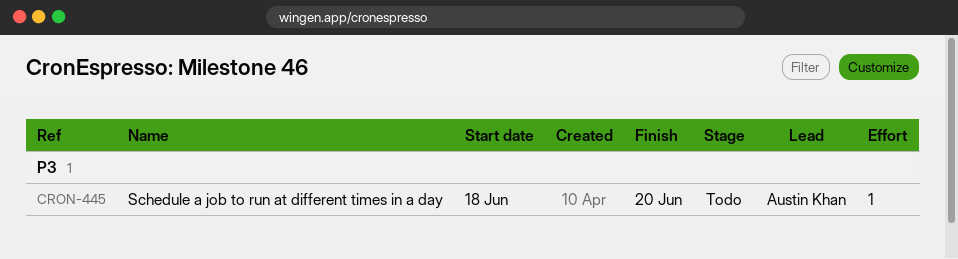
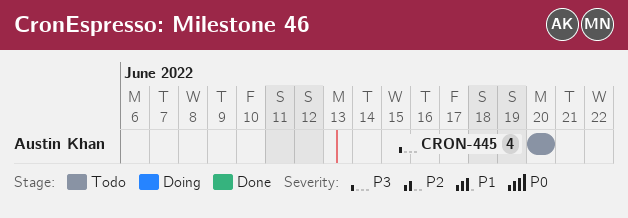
CRON-445, estimate: 1 -> 4
CRON-445, start: Jun 18 -> Jun 20

